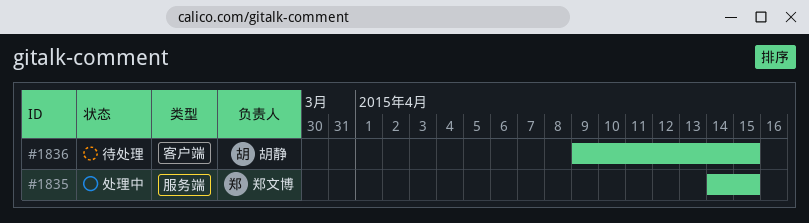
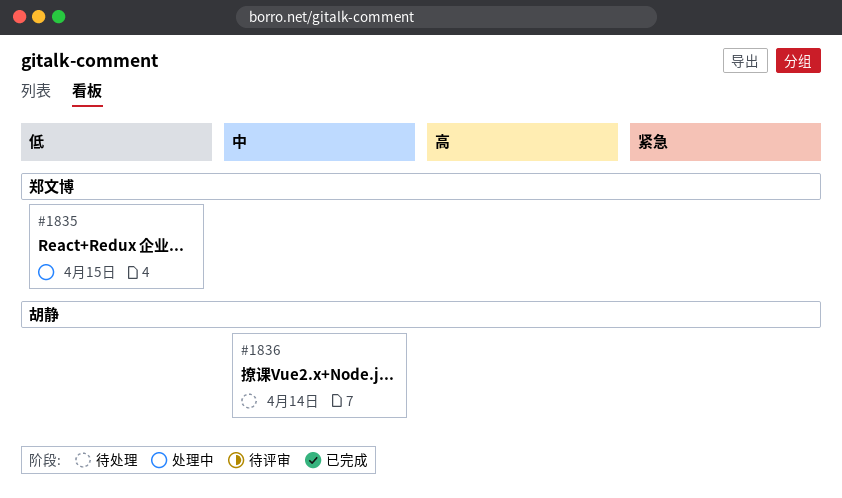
#1836, due: Apr 15 -> Apr 14

